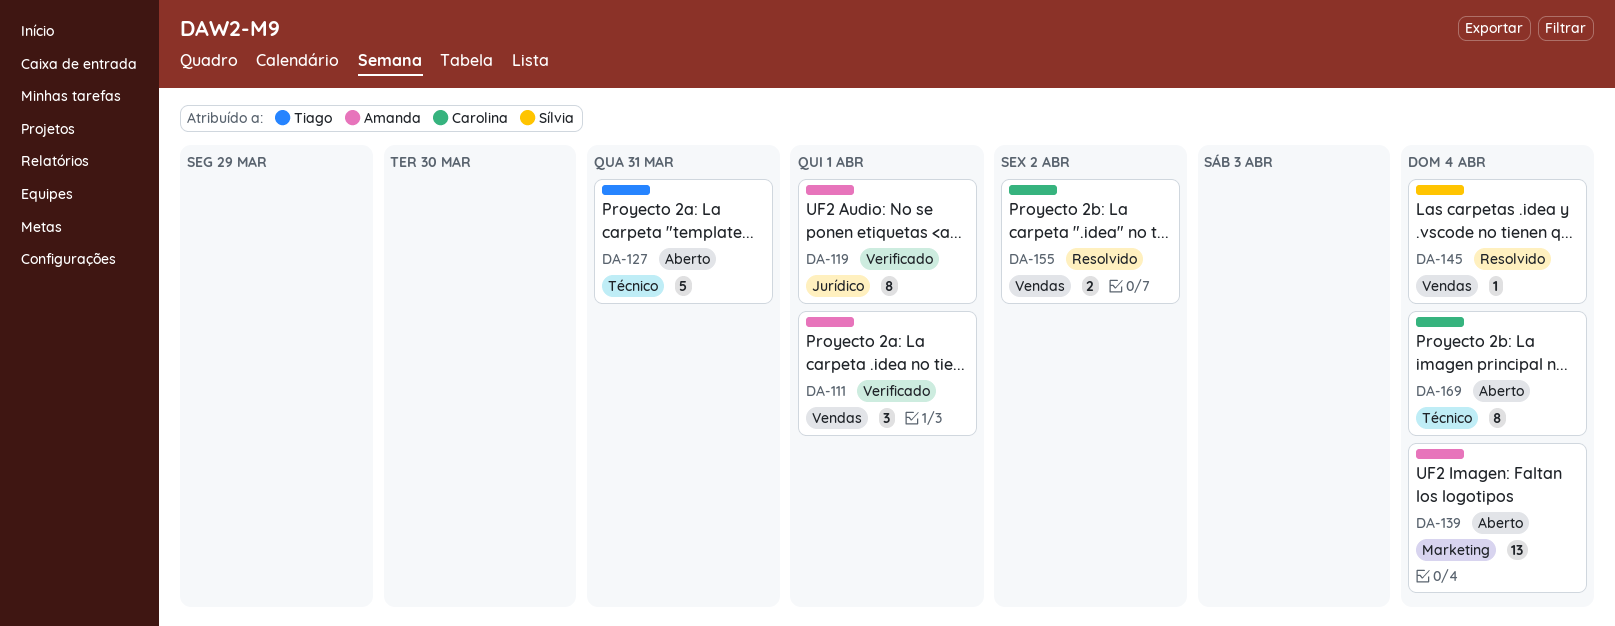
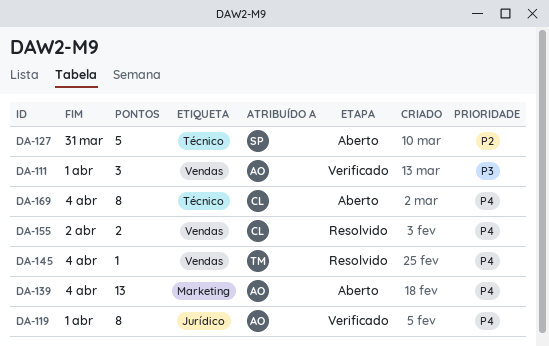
DA-127, owner: Tiago -> Sílvia
DA-145, owner: Sílvia -> Tiago

